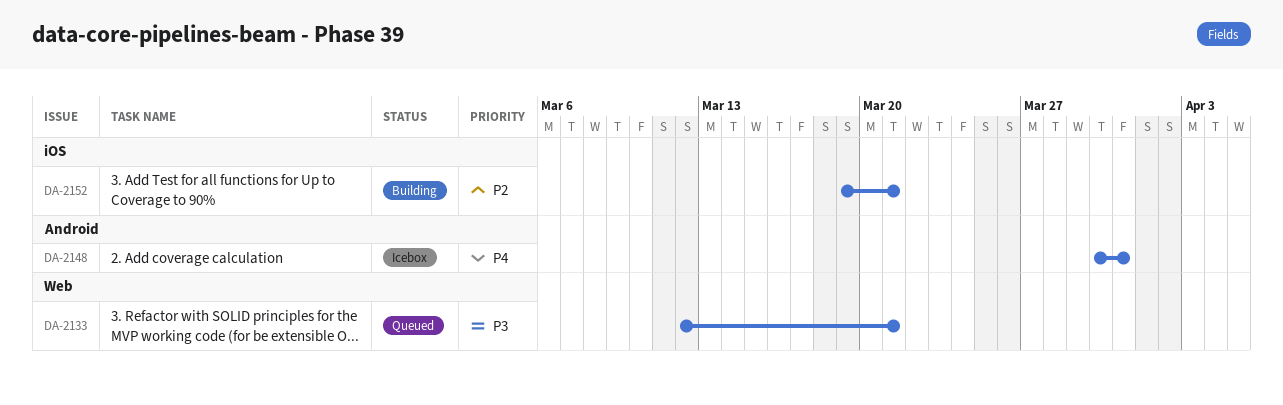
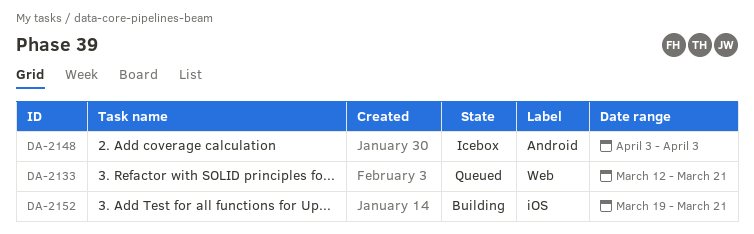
DA-2148, start: Mar 30 -> Apr 3
DA-2148, due: Mar 31 -> Apr 3

